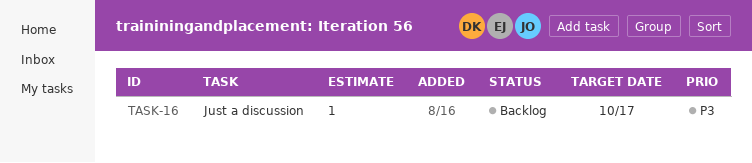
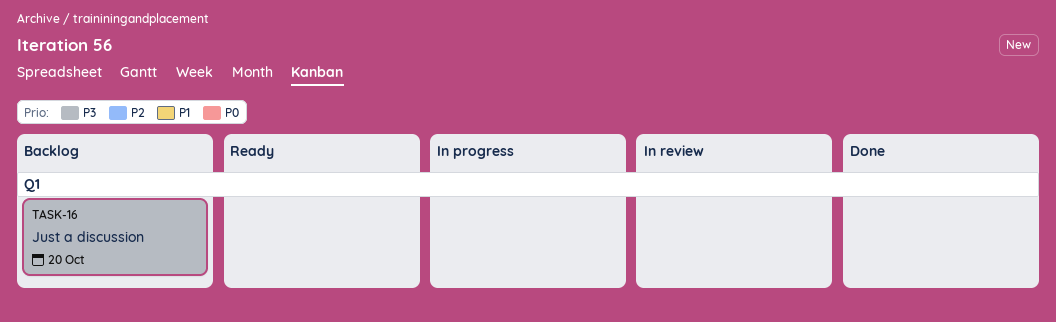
TASK-16, due: Oct 17 -> Oct 20

